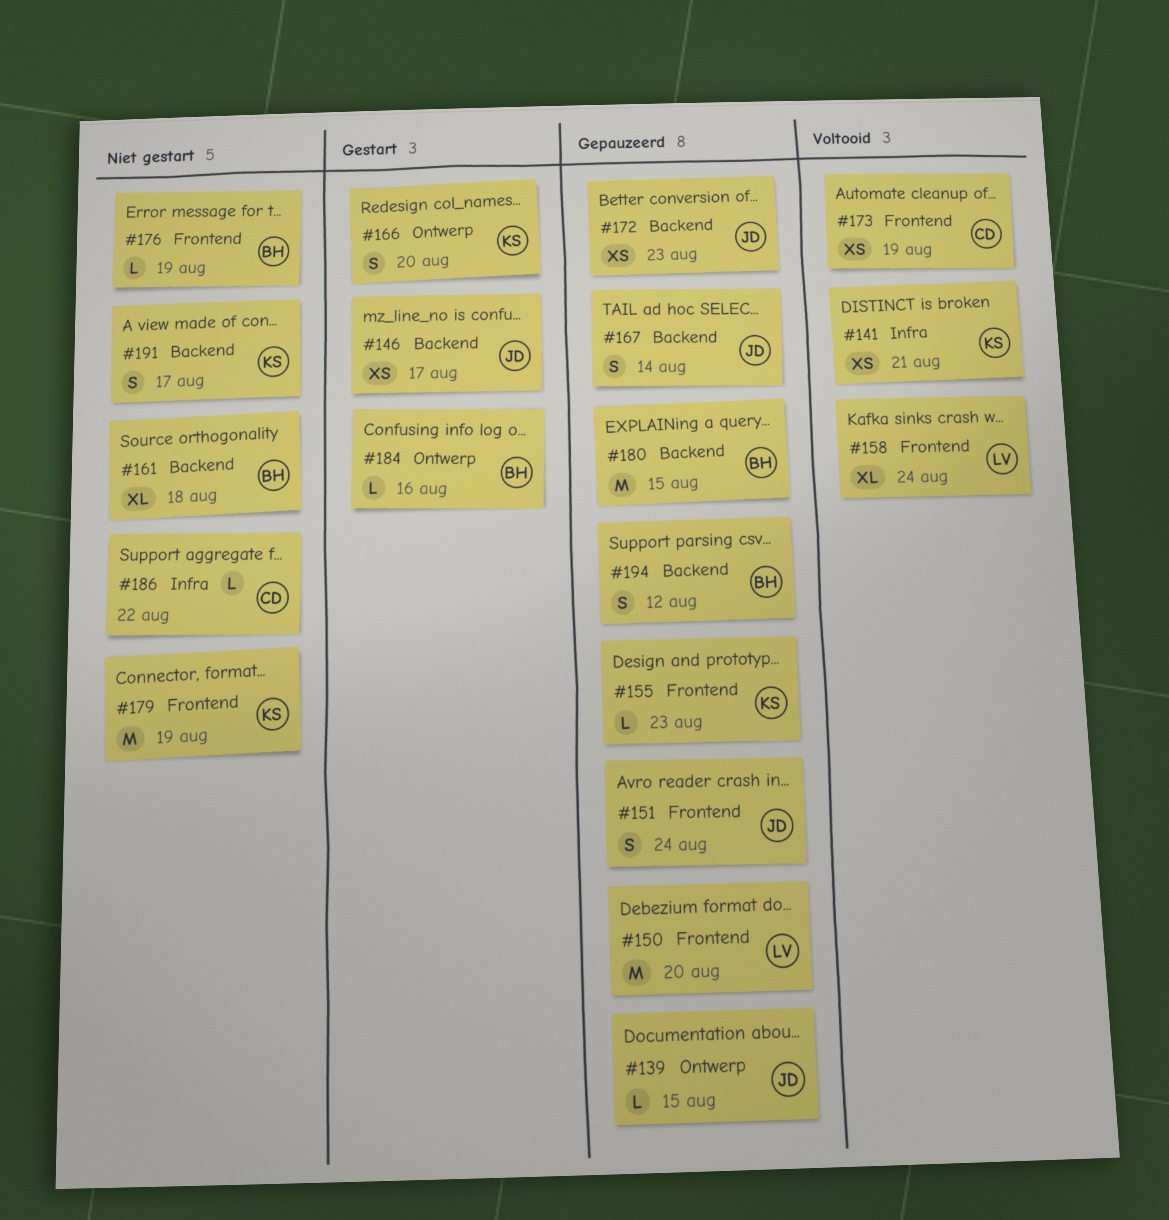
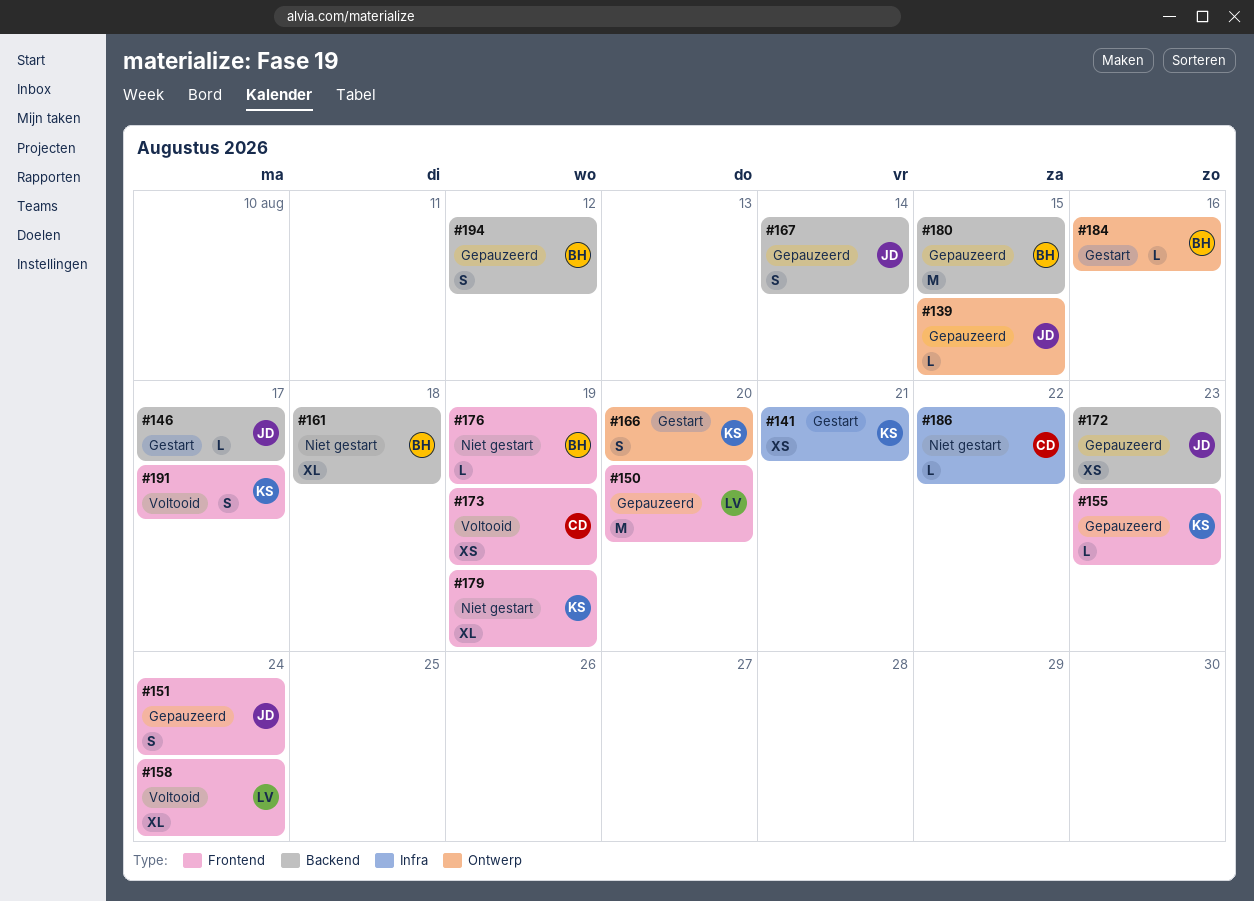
#141, status: Voltooid -> Gestart
#146, estimate: XS -> L
#179, estimate: M -> XL
#191, status: Niet gestart -> Voltooid
#191, label: Backend -> Frontend

